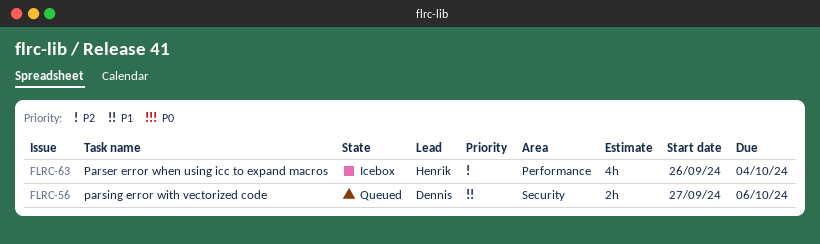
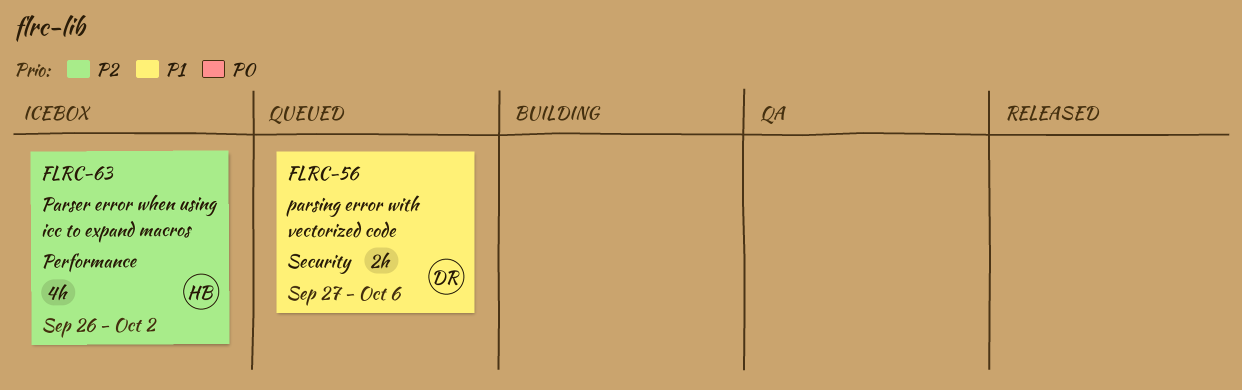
FLRC-63, due: Oct 4 -> Oct 2

